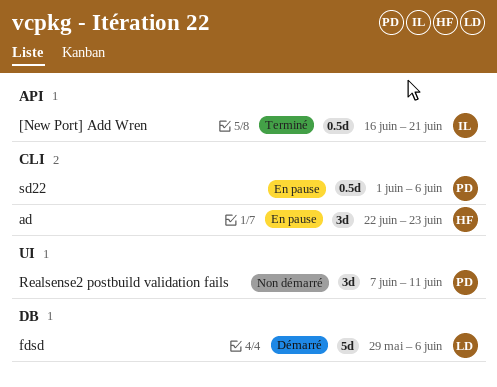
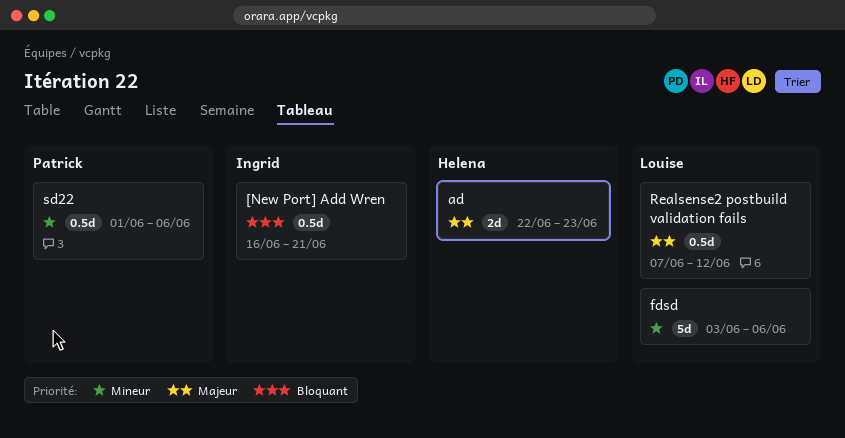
ad, estimate: 3d -> 2d
fdsd, start: May 29 -> Jun 3
Realsense2 postbuild validation fails, owner: Patrick -> Louise
Realsense2 postbuild validation fails, estimate: 3d -> 0.5d
Realsense2 postbuild validation fails, due: Jun 11 -> Jun 12

